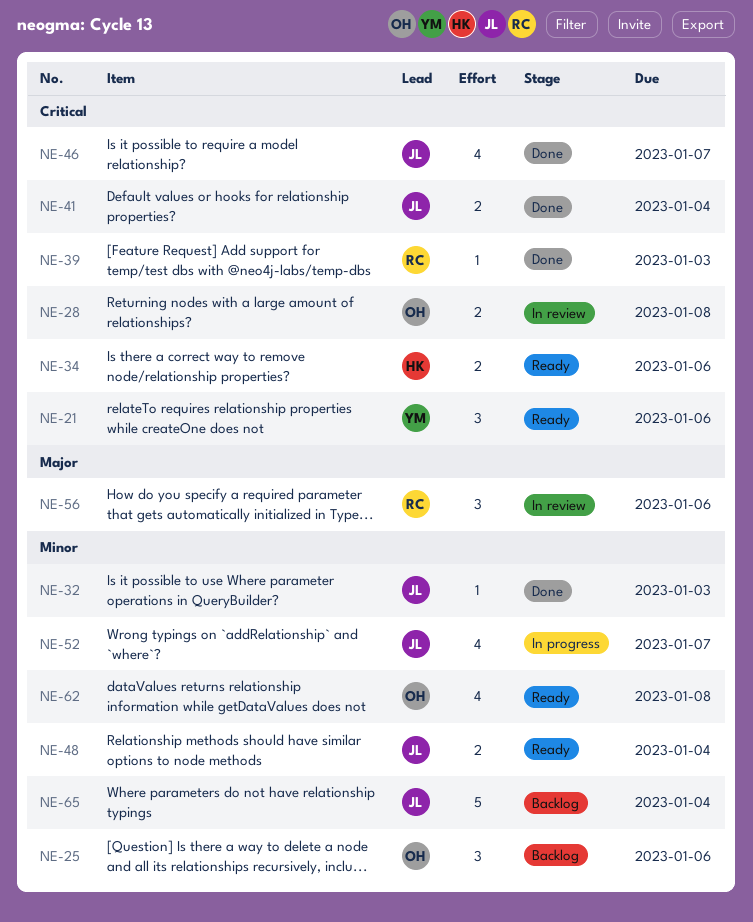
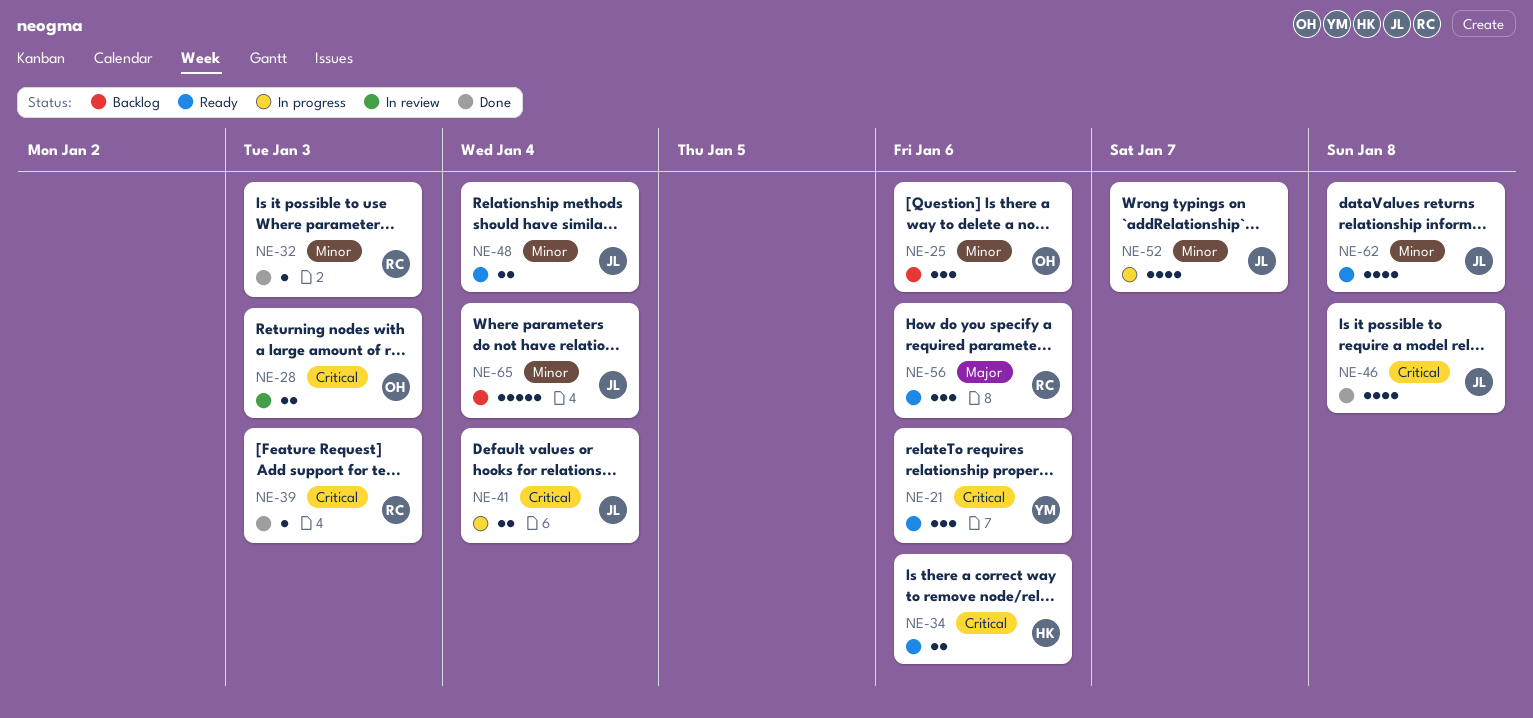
NE-28, due: Jan 8 -> Jan 3
NE-32, owner: JL -> RC
NE-41, status: Done -> In progress
NE-46, due: Jan 7 -> Jan 8
NE-56, status: In review -> Ready
NE-62, owner: OH -> JL

